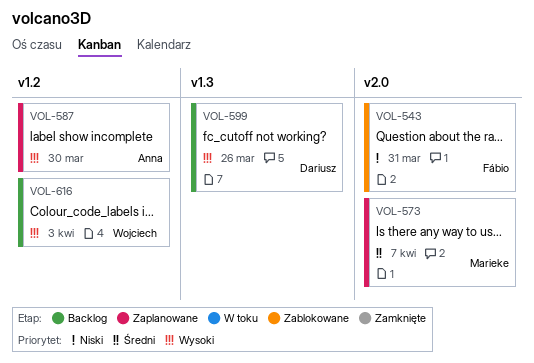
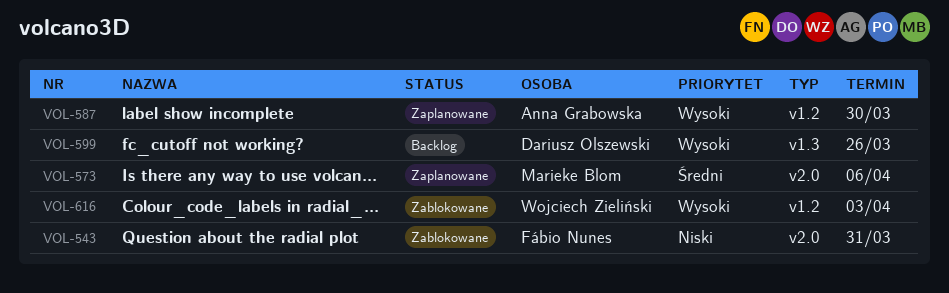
VOL-573, due: Apr 7 -> Apr 6
VOL-616, status: Backlog -> Zablokowane

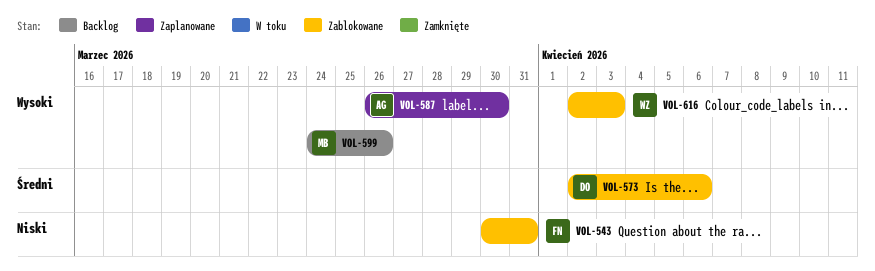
VOL-573, status: Zaplanowane -> Zablokowane
VOL-573, owner: Marieke Blom -> Dariusz Olszewski
VOL-599, owner: Dariusz Olszewski -> Marieke Blom

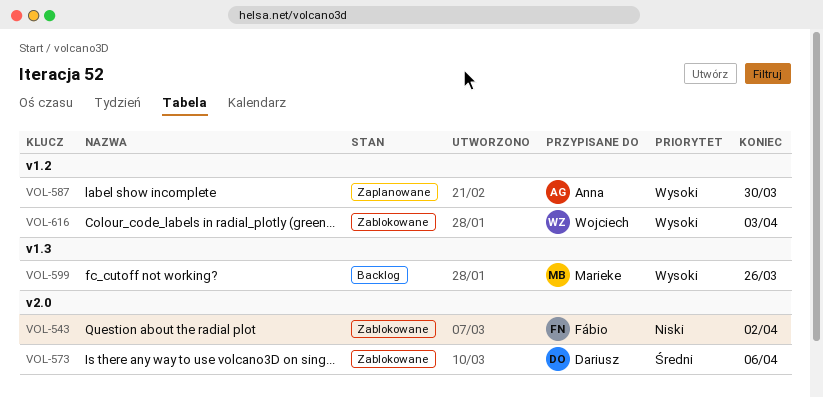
VOL-543, due: Mar 31 -> Apr 2

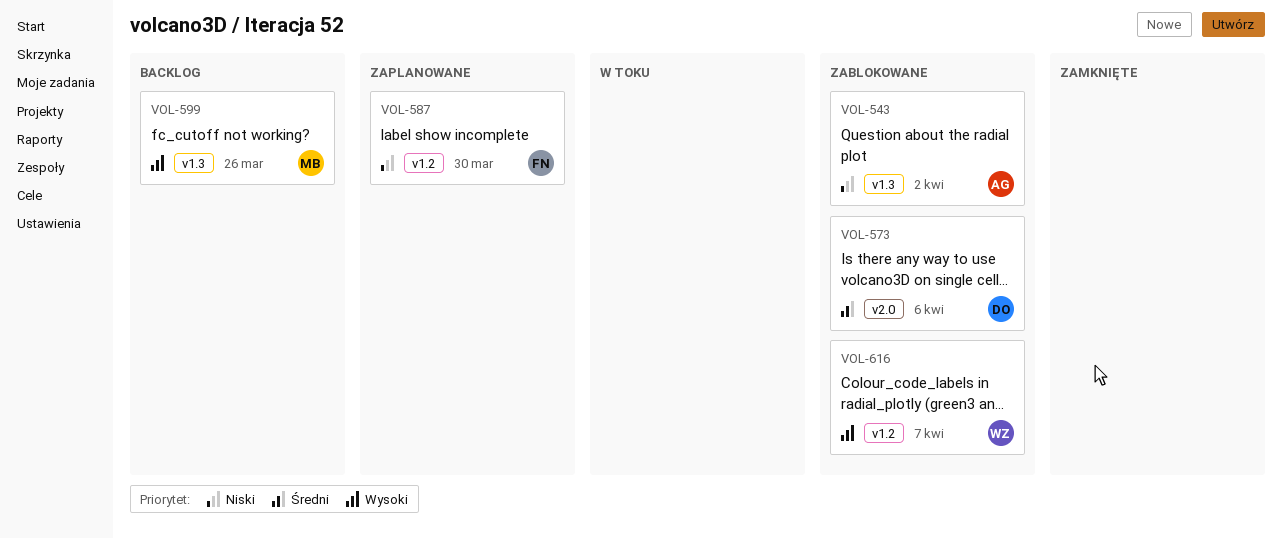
VOL-543, owner: Fábio -> Anna
VOL-543, label: v2.0 -> v1.3
VOL-587, owner: Anna -> Fábio
VOL-587, priority: Wysoki -> Niski
VOL-616, due: Apr 3 -> Apr 7

